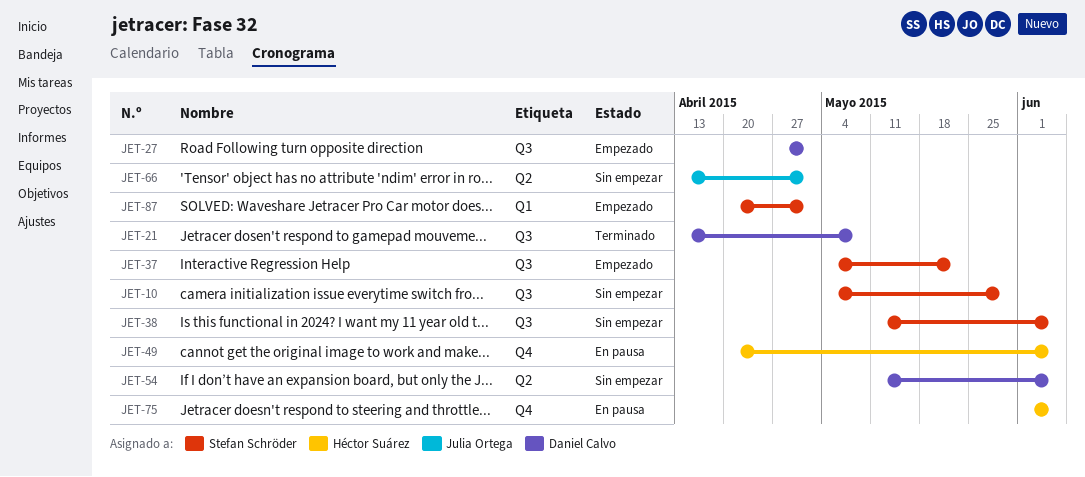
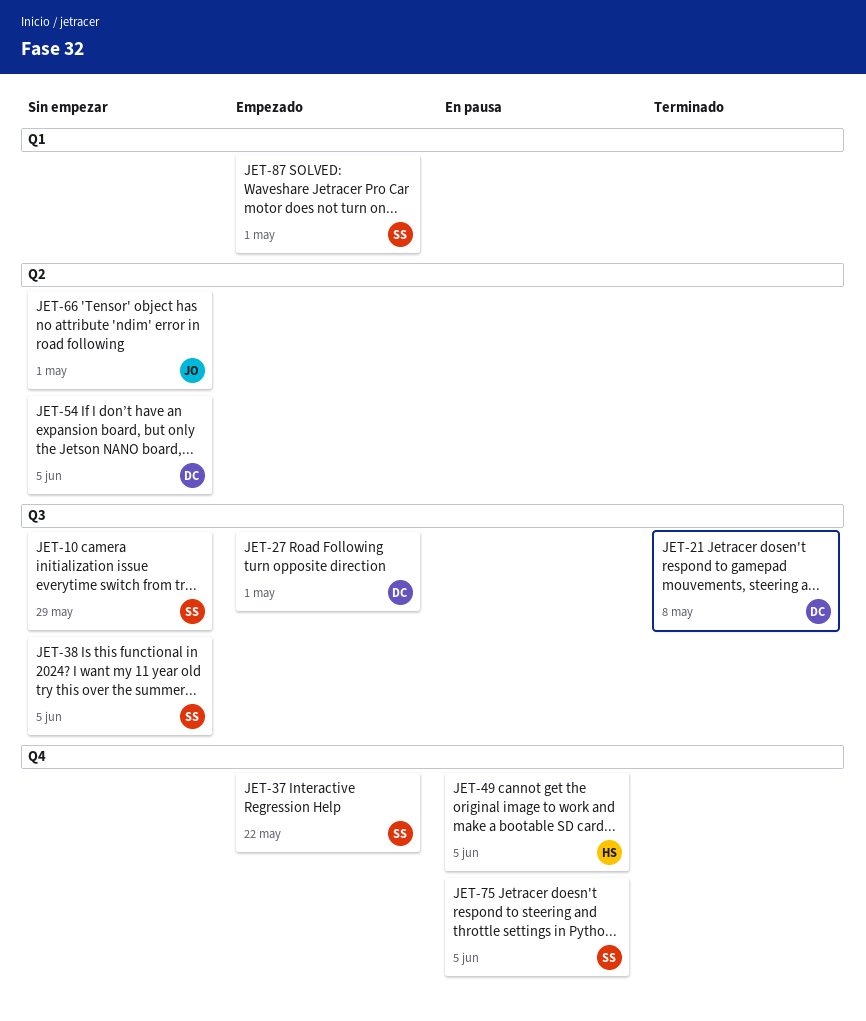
JET-37, label: Q3 -> Q4
JET-75, owner: Héctor Suárez -> Stefan Schröder

